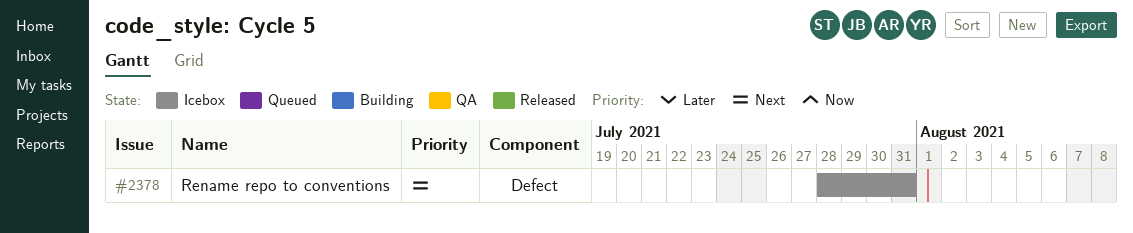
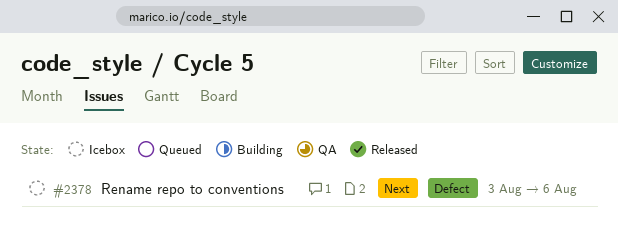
#2378, start: Jul 28 -> Aug 3
#2378, due: Jul 31 -> Aug 6

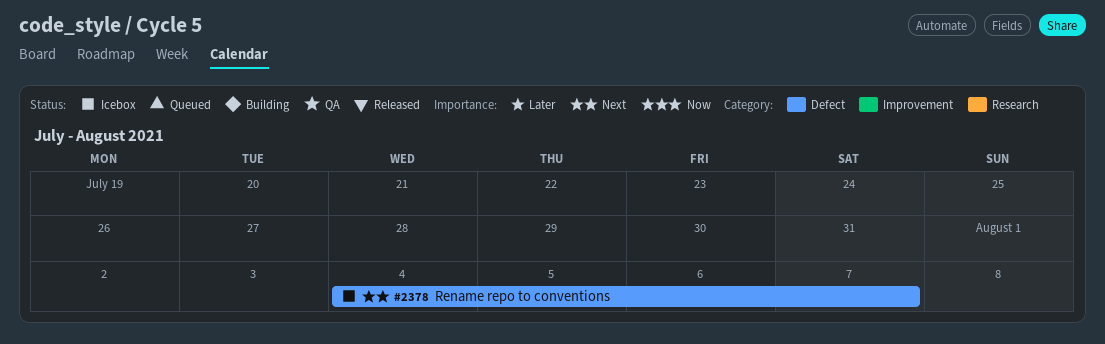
#2378, start: Aug 3 -> Aug 4
#2378, due: Aug 6 -> Aug 7

